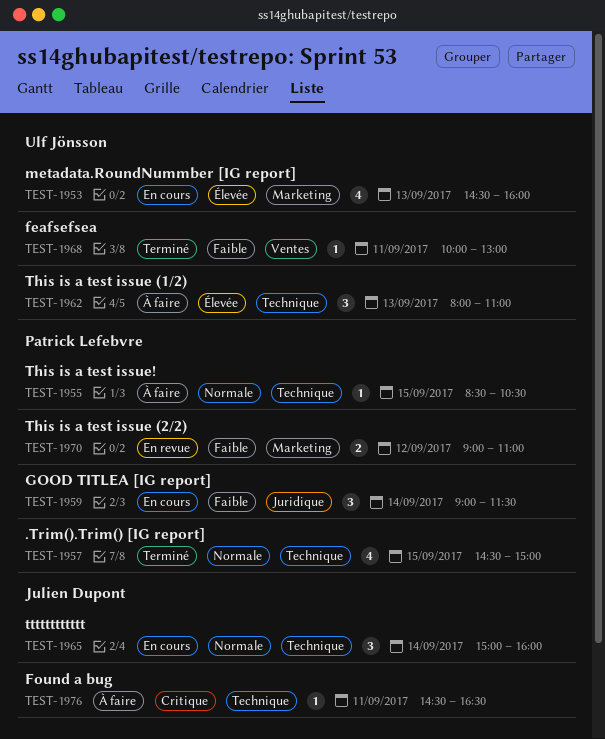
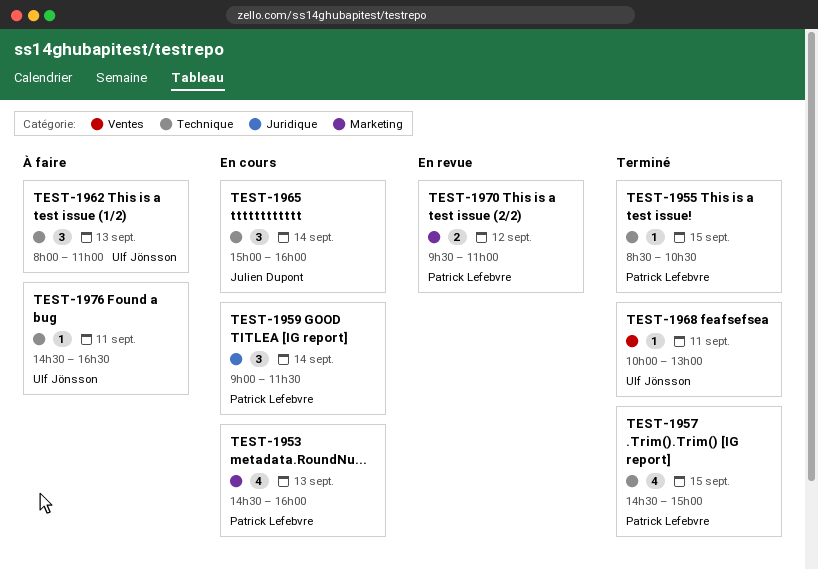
TEST-1953, owner: Ulf Jönsson -> Patrick Lefebvre
TEST-1955, status: À faire -> Terminé
TEST-1970, begins: 09:00 -> 09:30
TEST-1976, owner: Julien Dupont -> Ulf Jönsson

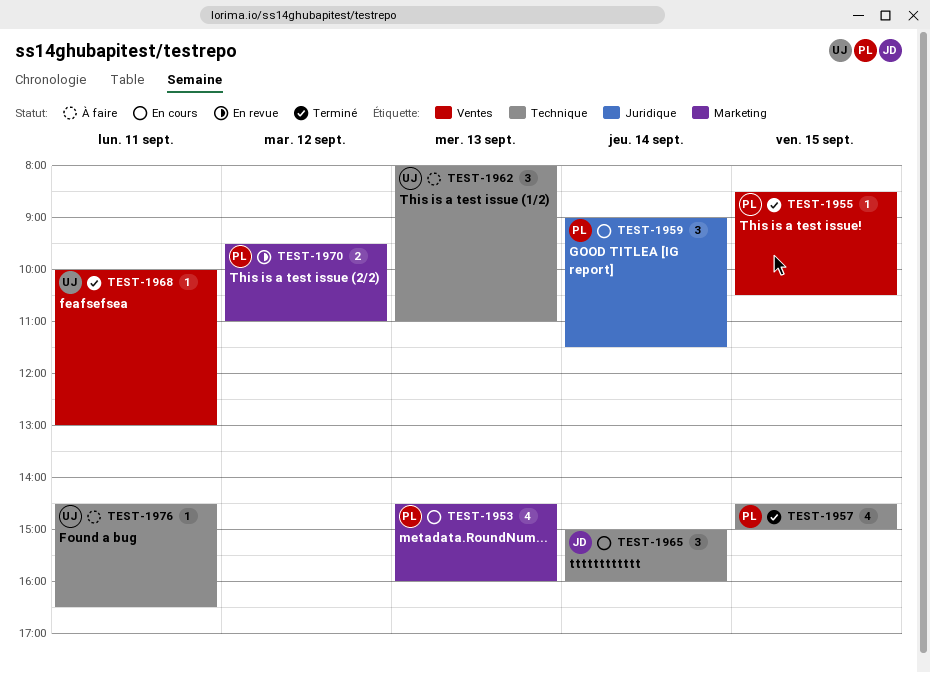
TEST-1955, label: Technique -> Ventes

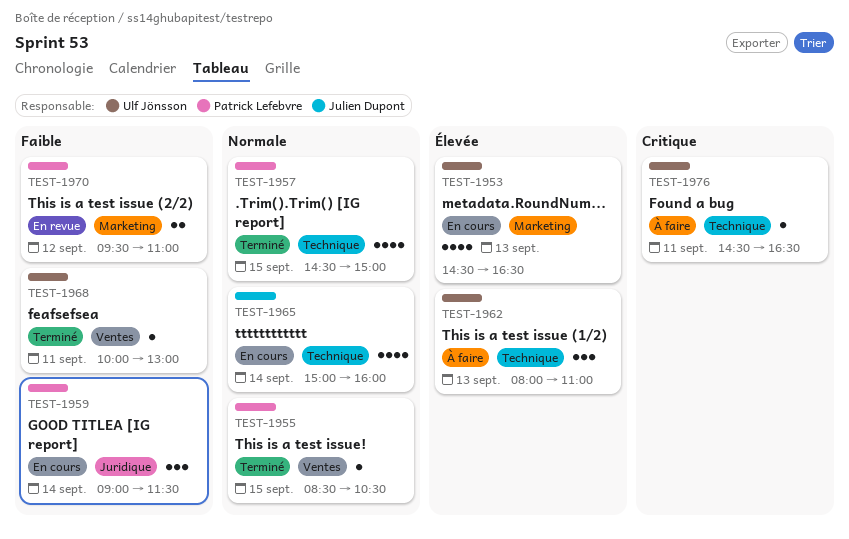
TEST-1953, owner: Patrick Lefebvre -> Ulf Jönsson
TEST-1953, ends: 16:00 -> 16:30
TEST-1965, estimate: 3 -> 4

